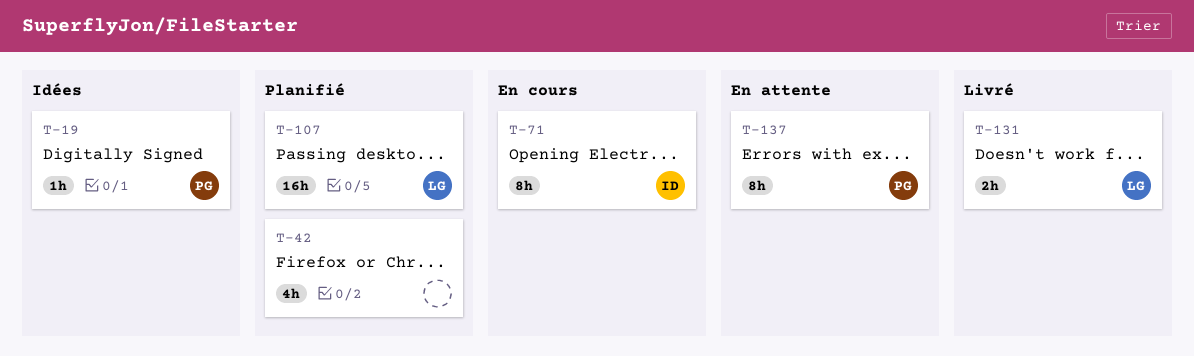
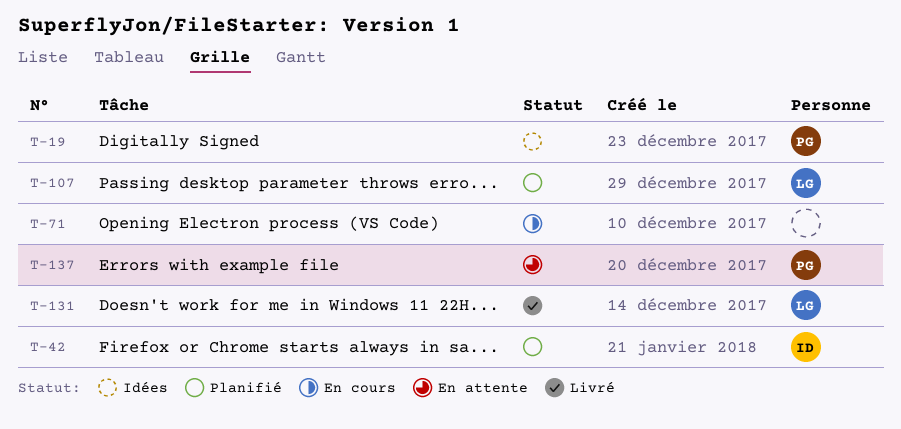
T-42, owner: none -> ID
T-71, owner: ID -> none

